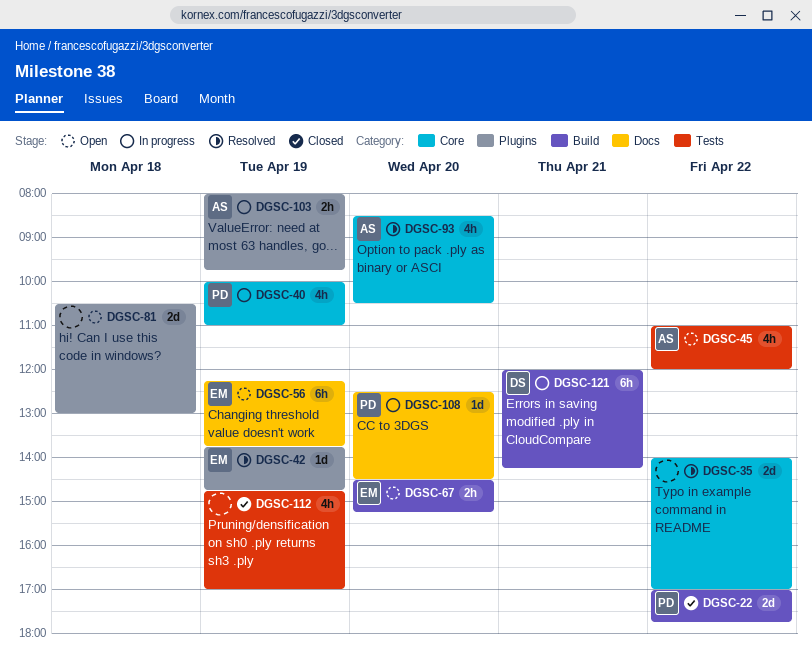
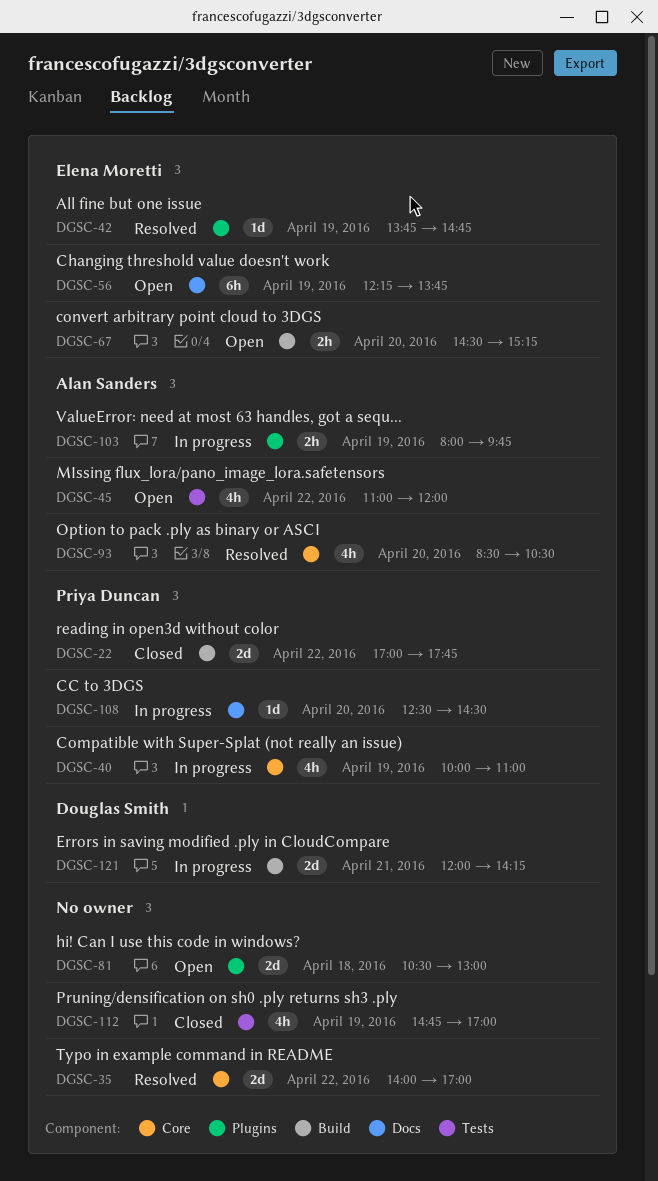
DGSC-121, estimate: 6h -> 2d

